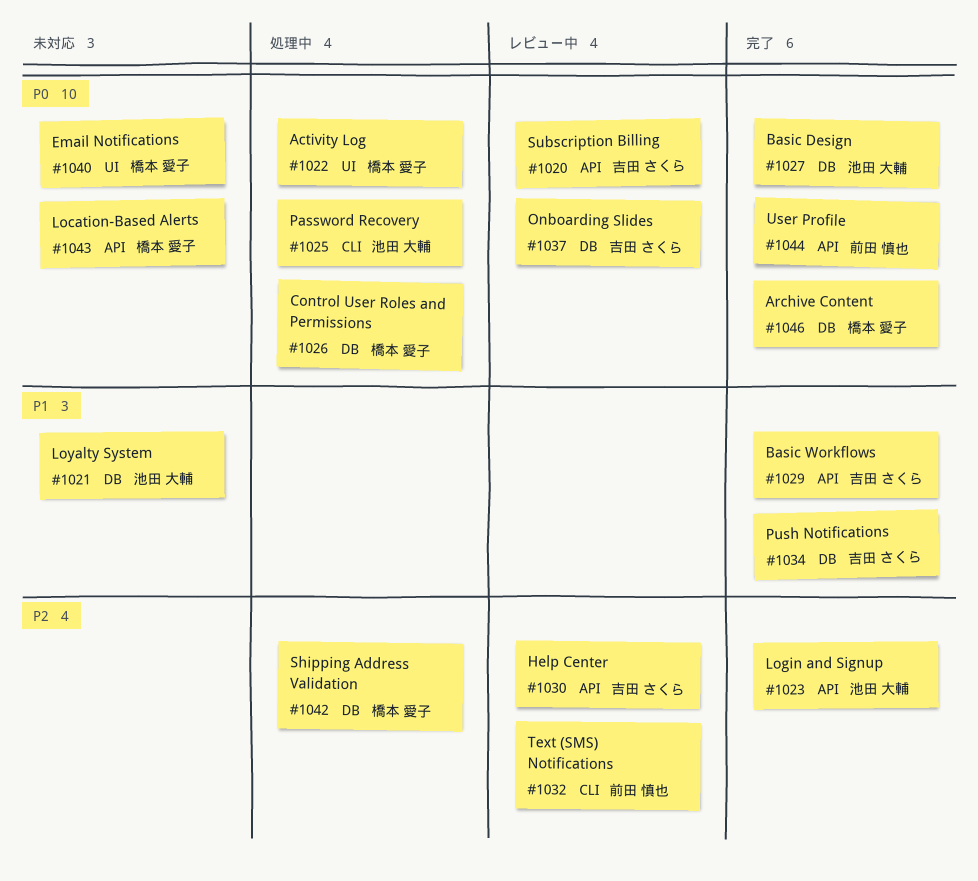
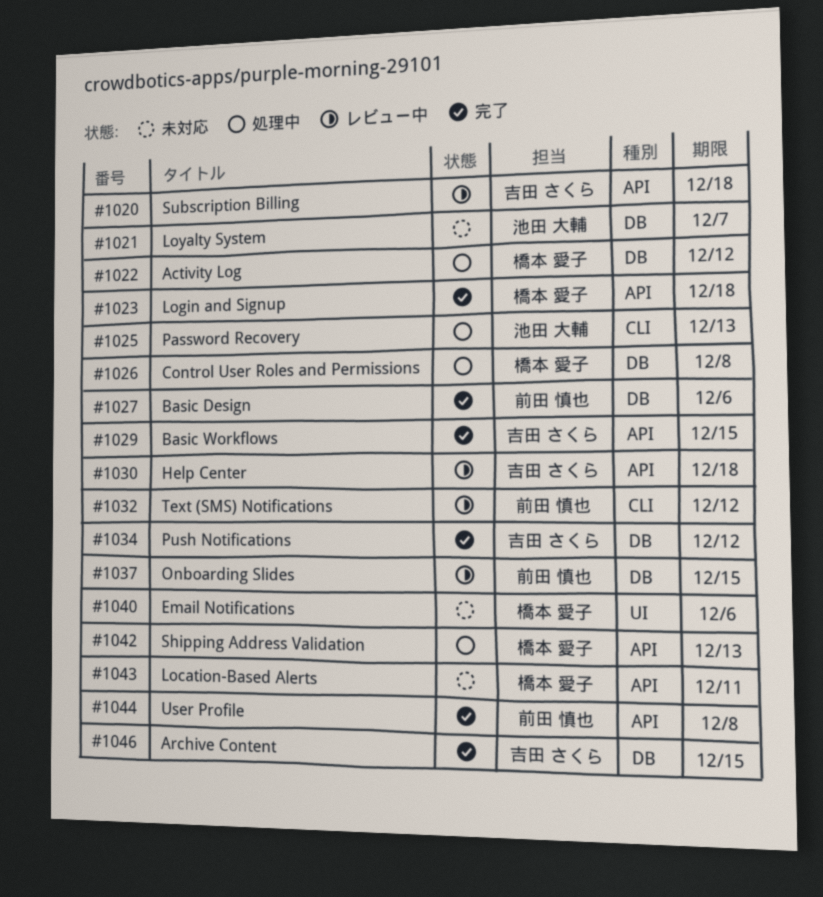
#1022, label: UI -> DB
#1023, owner: 池田 大輔 -> 橋本 愛子
#1027, owner: 池田 大輔 -> 前田 慎也
#1037, owner: 吉田 さくら -> 前田 慎也
#1042, label: DB -> API
#1046, owner: 橋本 愛子 -> 吉田 さくら

